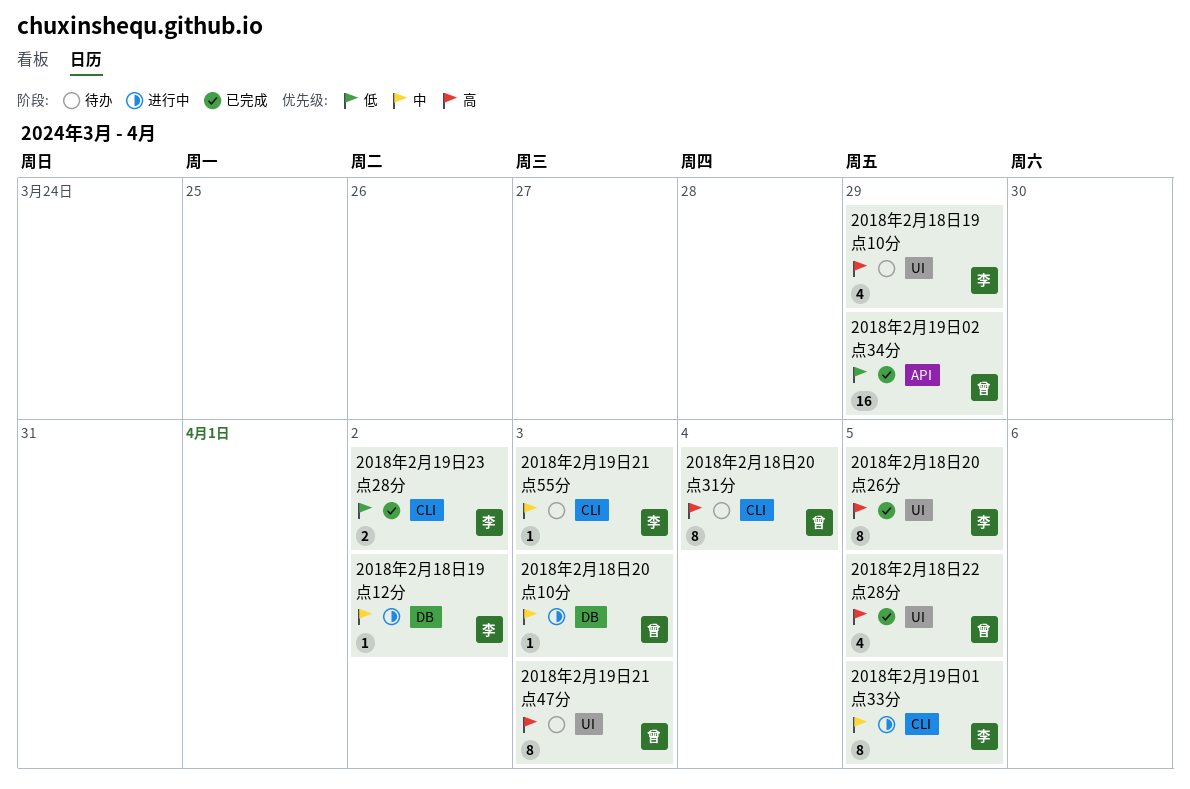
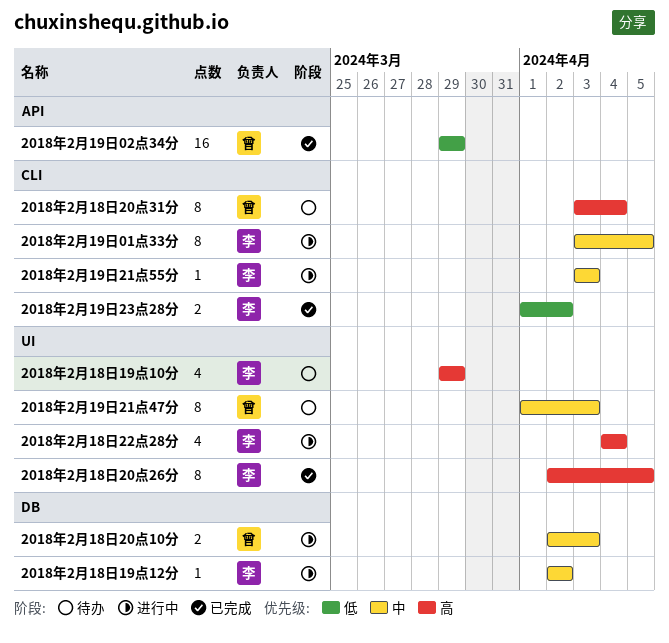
2018年2月18日20点10分, estimate: 1 -> 2
2018年2月18日22点28分, status: 已完成 -> 进行中
2018年2月18日22点28分, owner: 曾 -> 李
2018年2月18日22点28分, due: Apr 5 -> Apr 4
2018年2月19日21点47分, priority: 高 -> 中
2018年2月19日21点55分, status: 待办 -> 进行中

